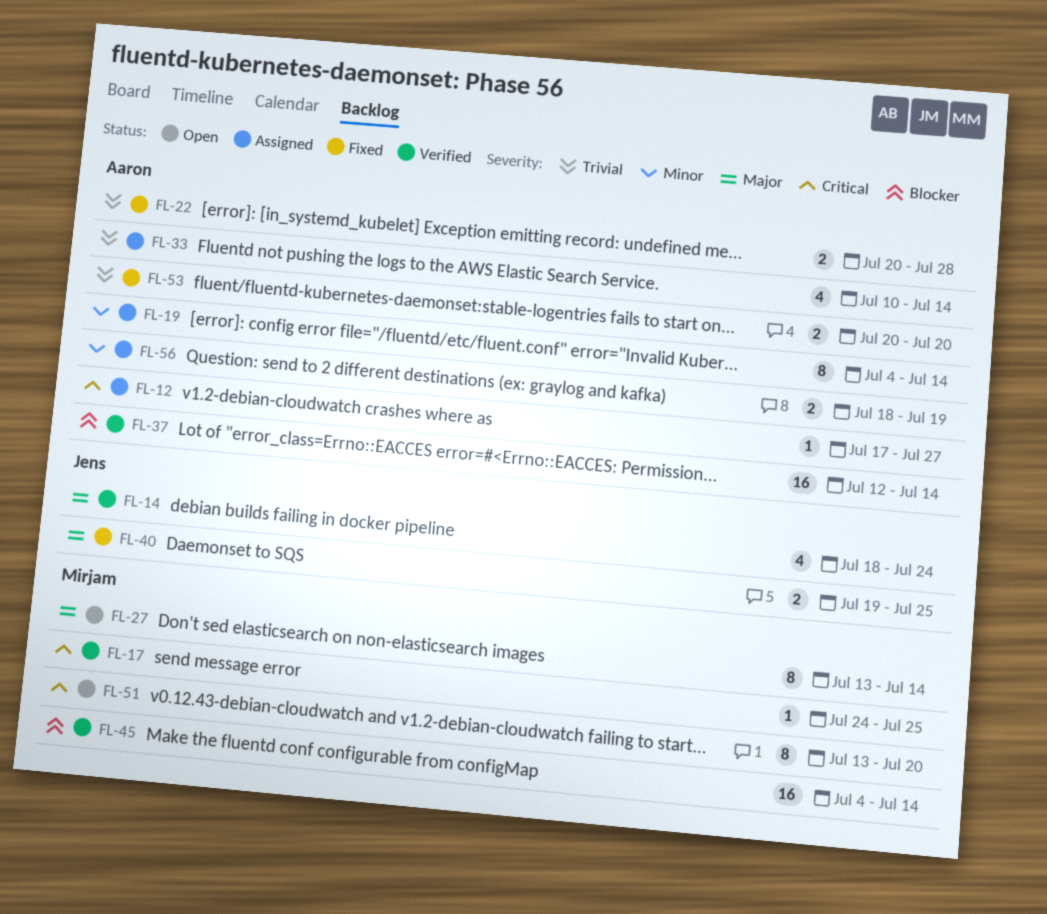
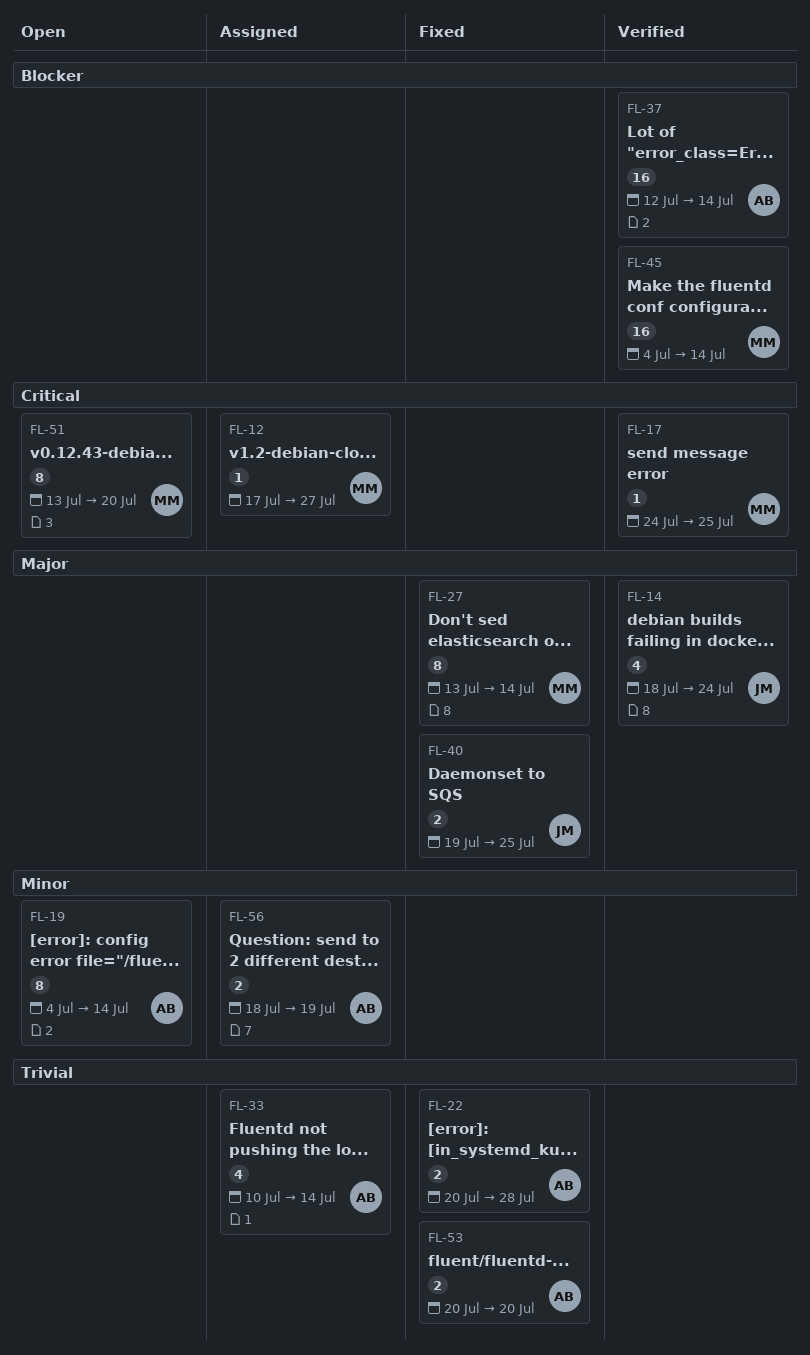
FL-12, owner: Aaron -> Mirjam
FL-19, status: Assigned -> Open
FL-27, status: Open -> Fixed

